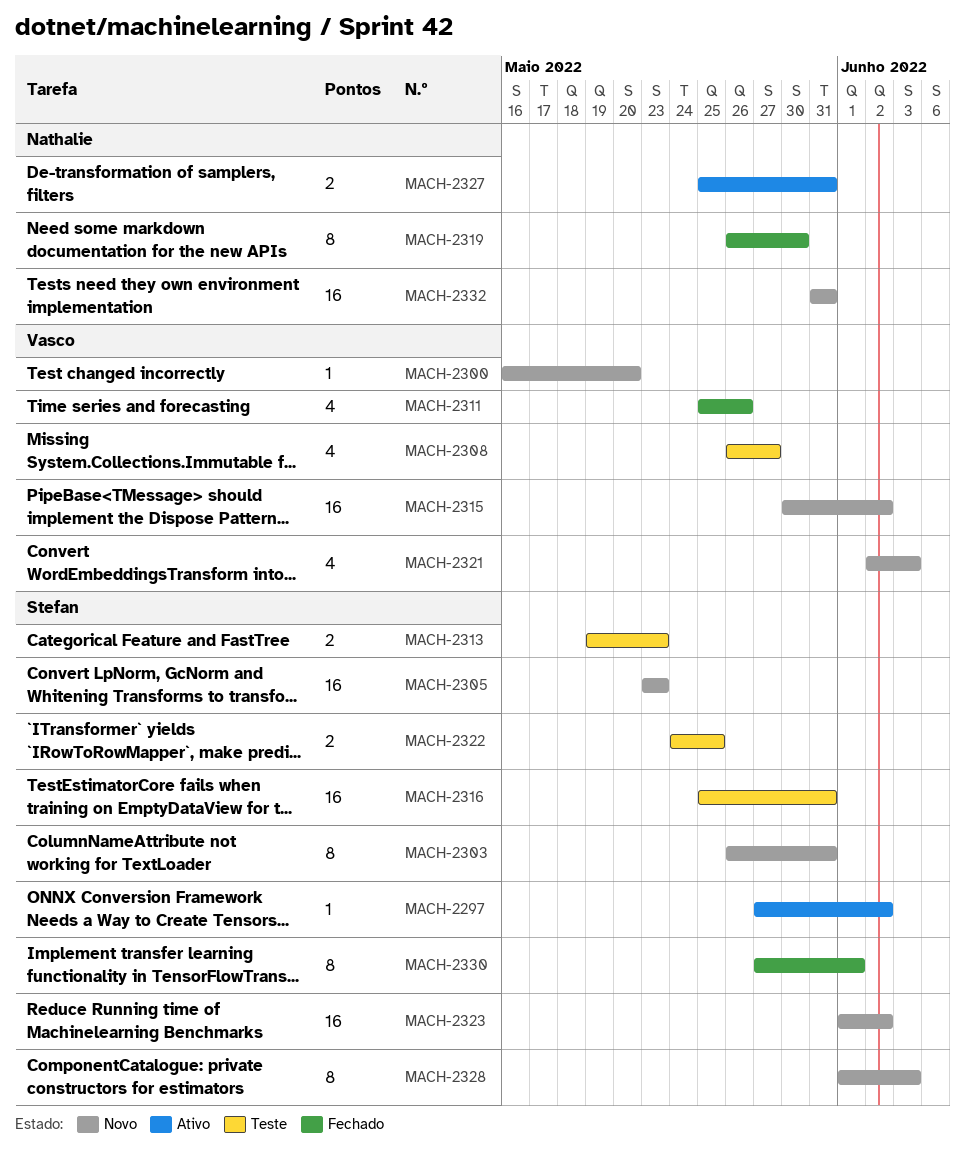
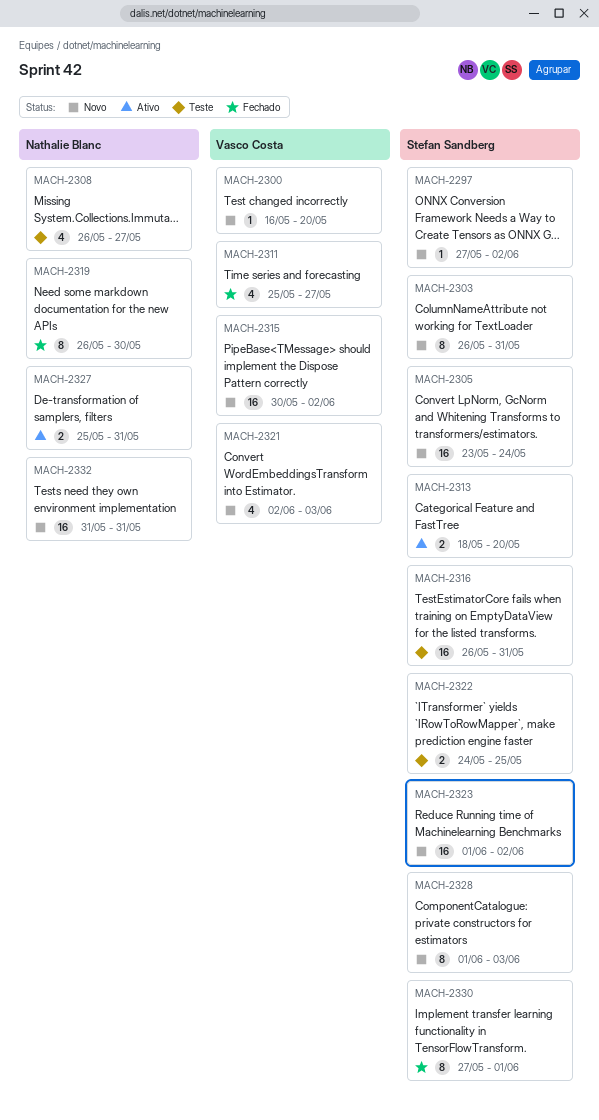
MACH-2297, status: Ativo -> Novo
MACH-2305, due: May 23 -> May 24
MACH-2308, owner: Vasco Costa -> Nathalie Blanc
MACH-2311, due: May 26 -> May 27
MACH-2313, status: Teste -> Ativo
MACH-2313, start: May 19 -> May 18
MACH-2313, due: May 23 -> May 20
MACH-2316, start: May 25 -> May 26

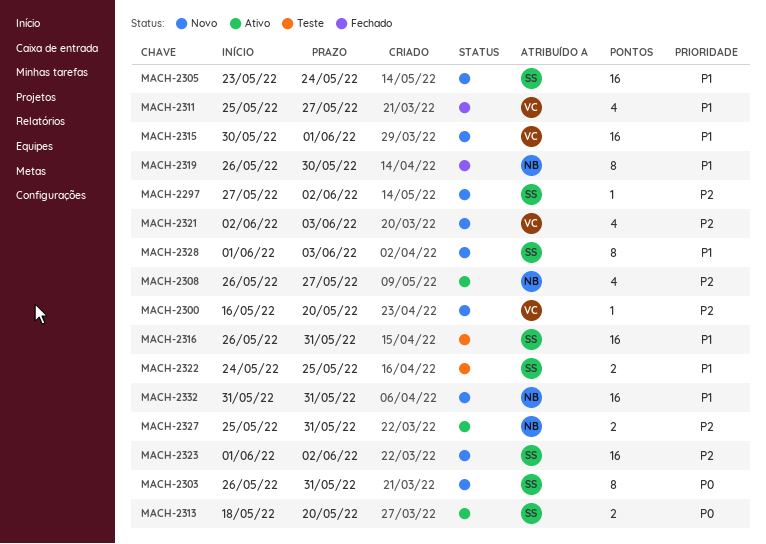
MACH-2308, status: Teste -> Ativo
MACH-2315, due: Jun 2 -> Jun 1
MACH-2330: present -> none

